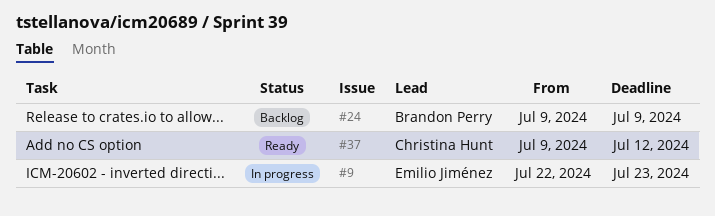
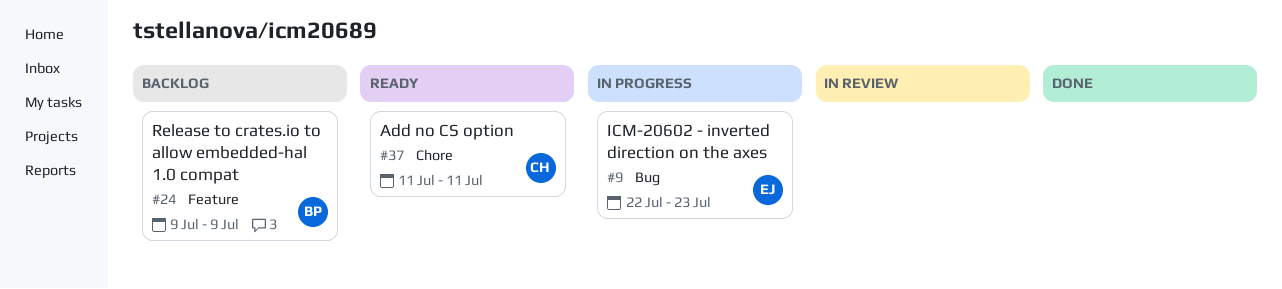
#37, start: Jul 9 -> Jul 11
#37, due: Jul 12 -> Jul 11

